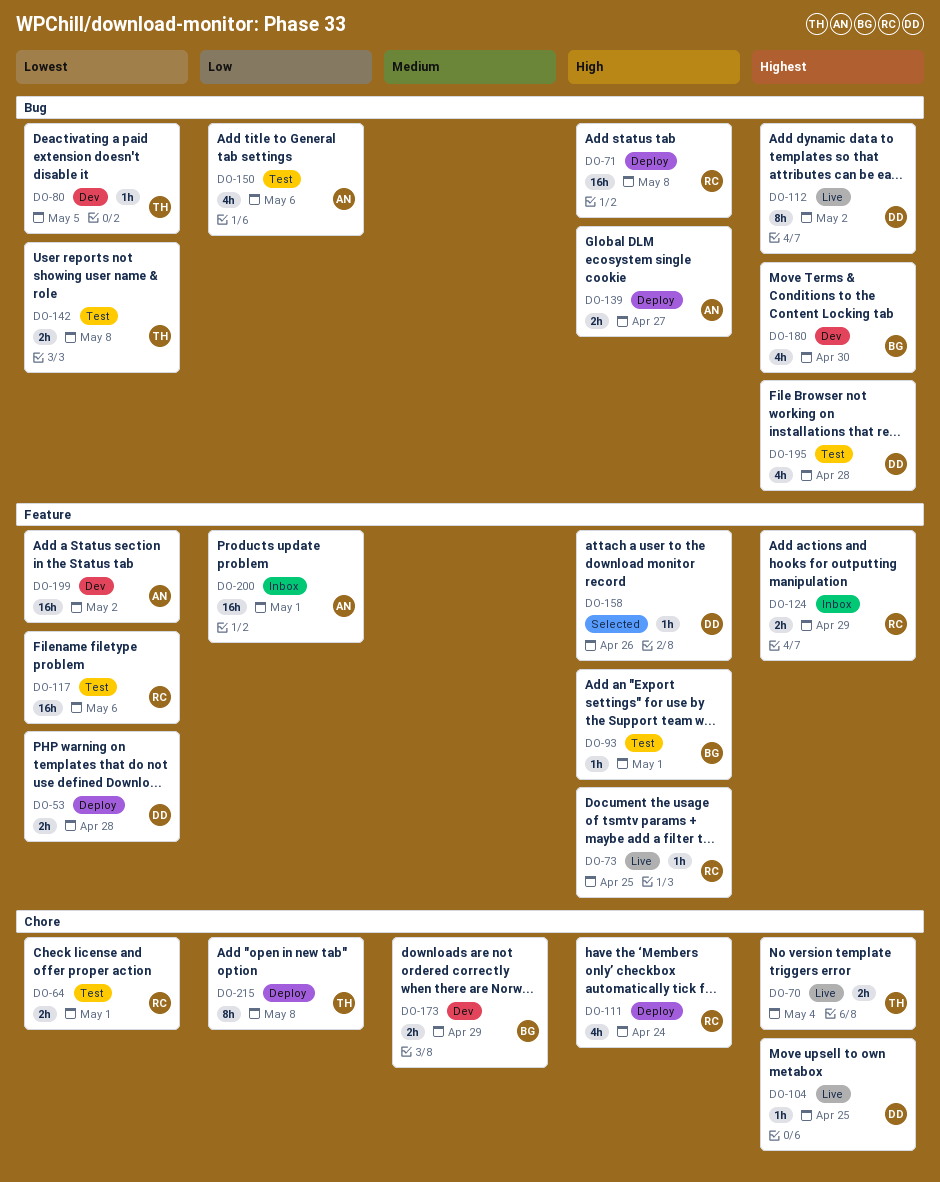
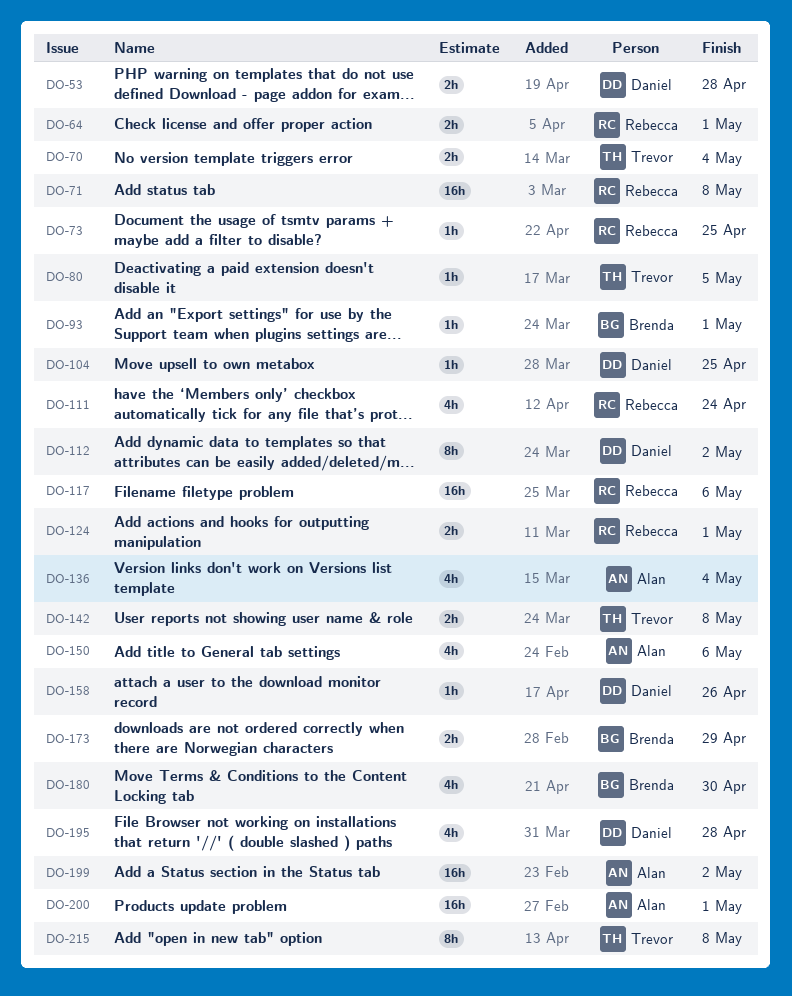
DO-124, due: Apr 29 -> May 1
DO-136: none -> present
DO-139: present -> none

